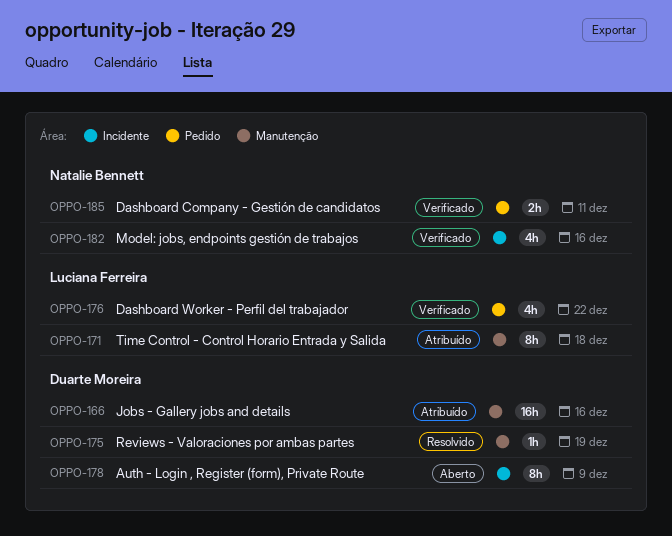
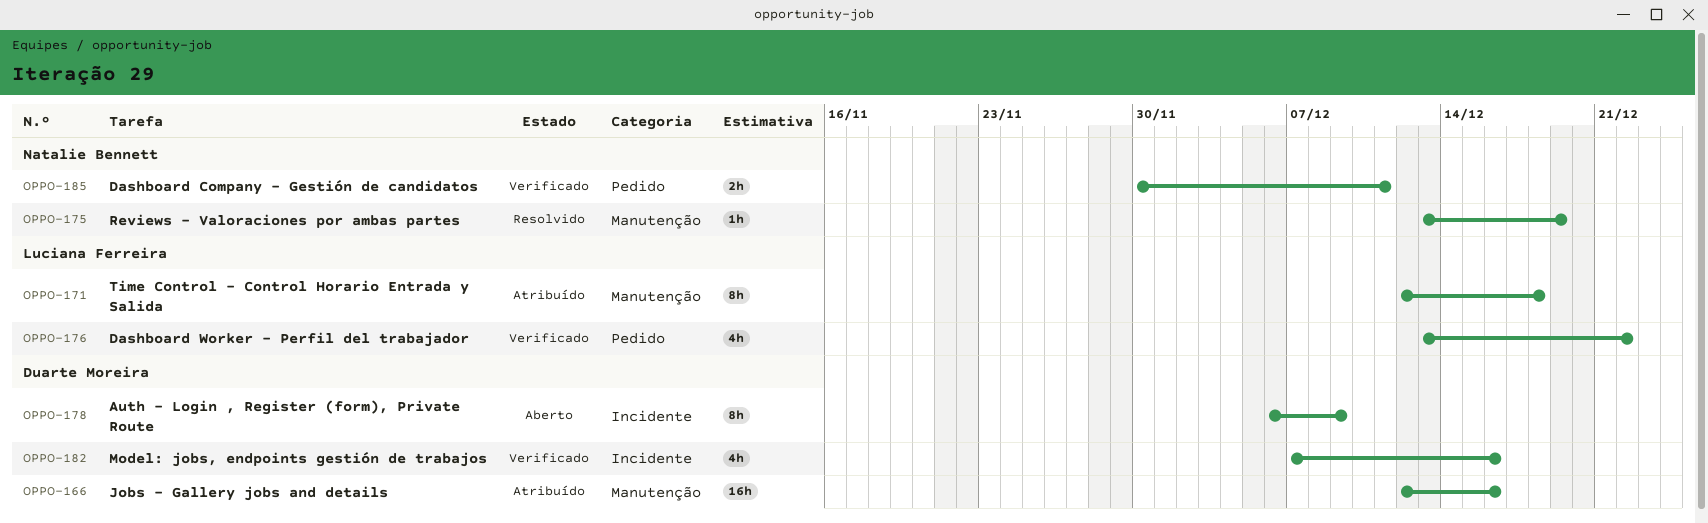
OPPO-175, owner: Duarte Moreira -> Natalie Bennett
OPPO-182, owner: Natalie Bennett -> Duarte Moreira

